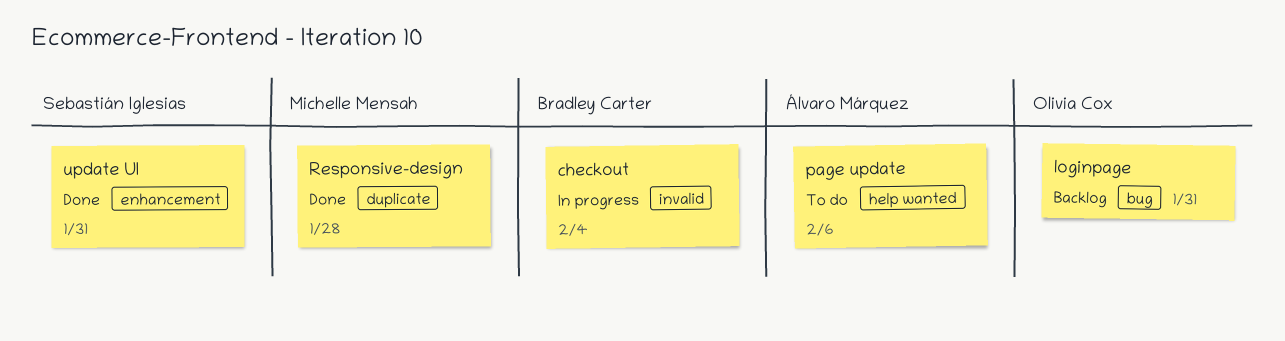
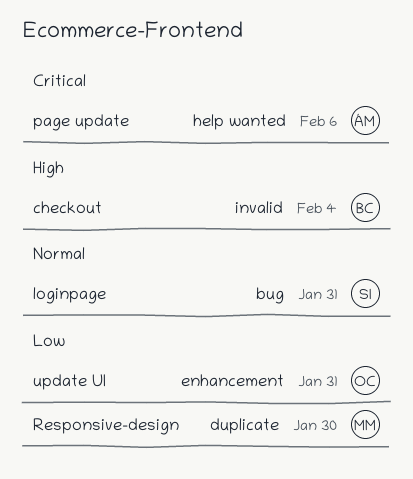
loginpage, owner: Olivia Cox -> Sebastián Iglesias
Responsive-design, due: Jan 28 -> Jan 30
update UI, owner: Sebastián Iglesias -> Olivia Cox

